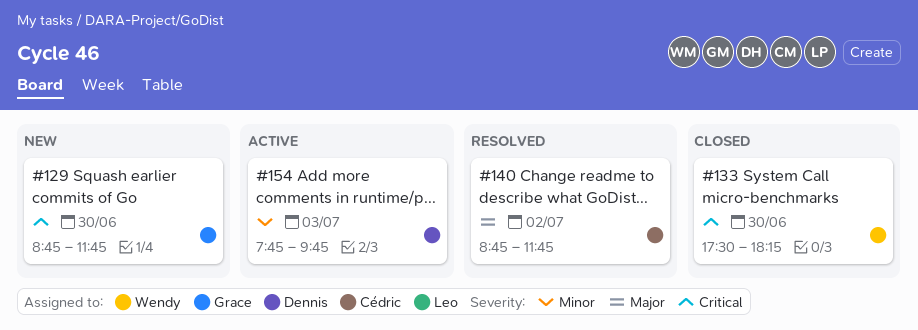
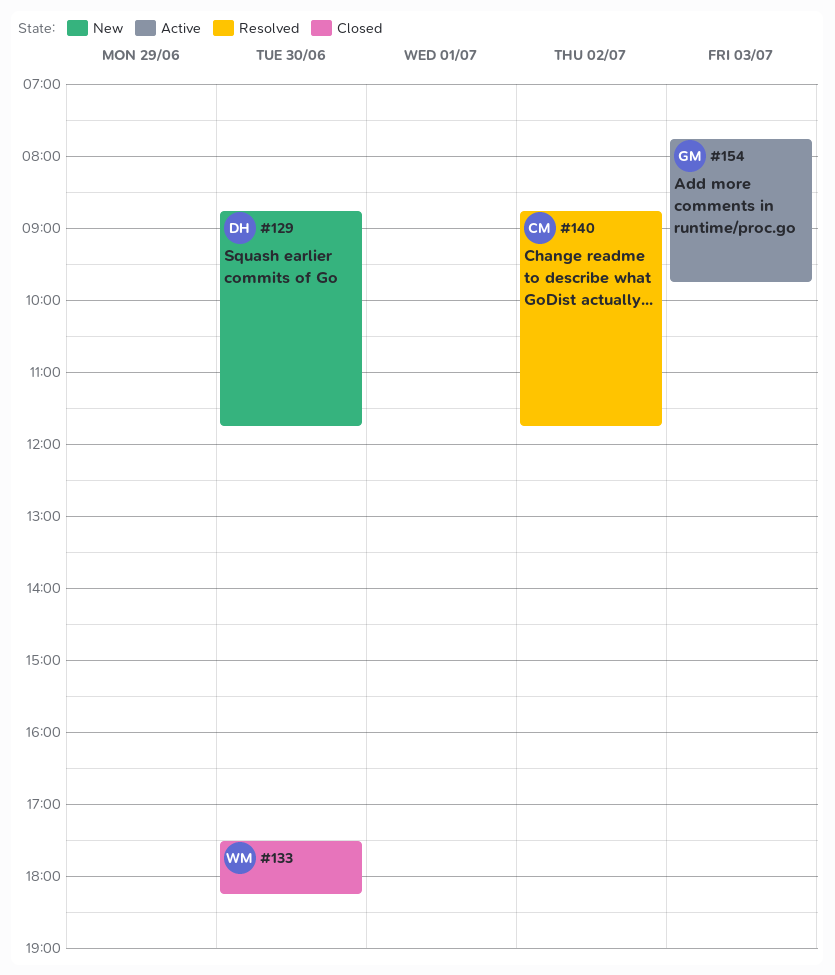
#129, owner: Grace -> Dennis
#154, owner: Dennis -> Grace

